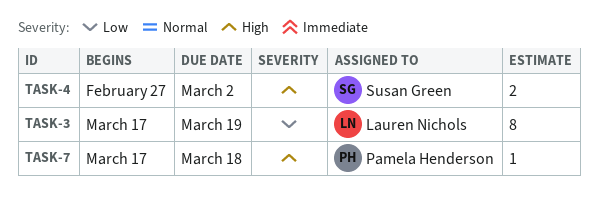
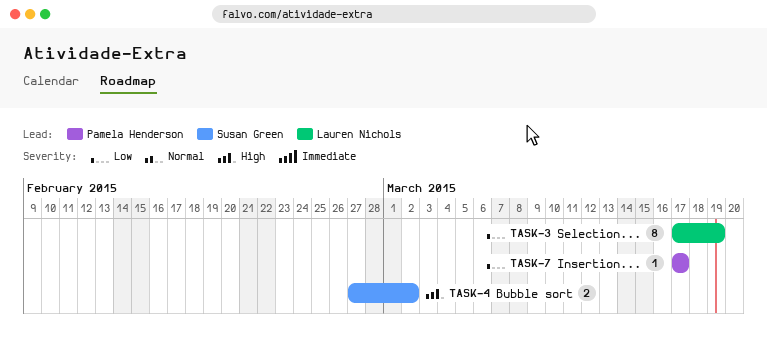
TASK-7, priority: High -> Low
TASK-7, due: Mar 18 -> Mar 17

